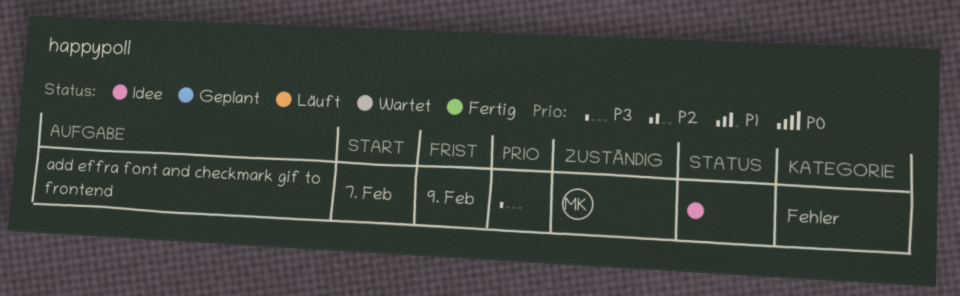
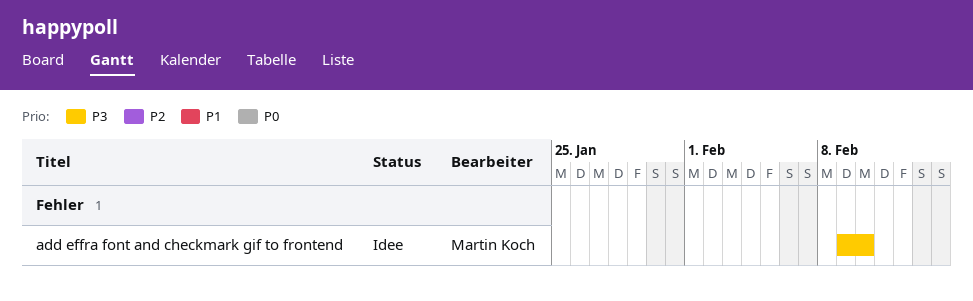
add effra font and checkmark gif to frontend, start: Feb 7 -> Feb 9
add effra font and checkmark gif to frontend, due: Feb 9 -> Feb 10

